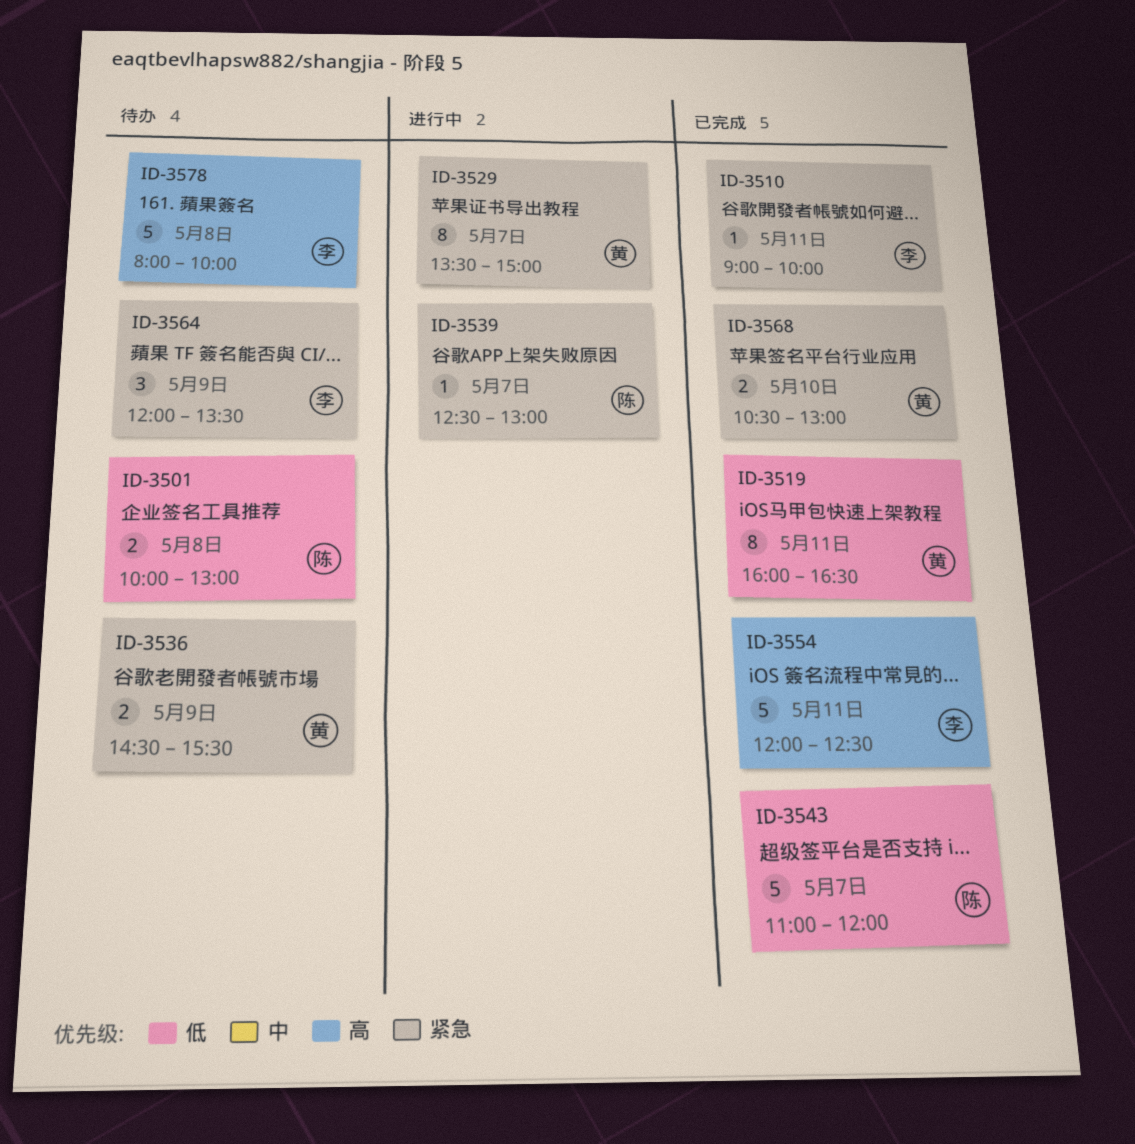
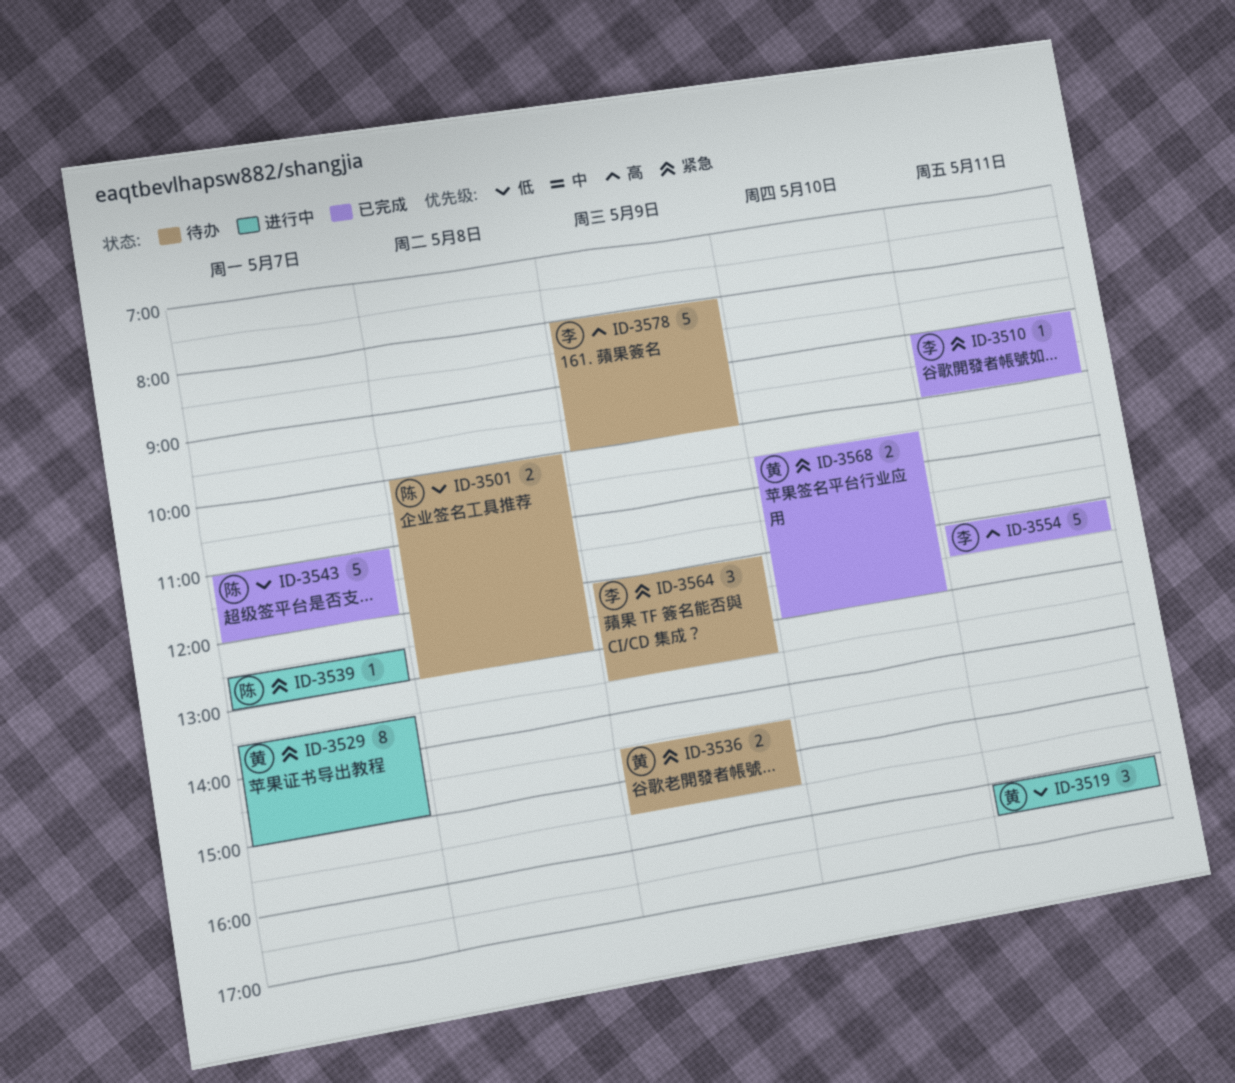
ID-3519, status: 已完成 -> 进行中
ID-3519, estimate: 8 -> 3
ID-3578, day: May 8 -> May 9

